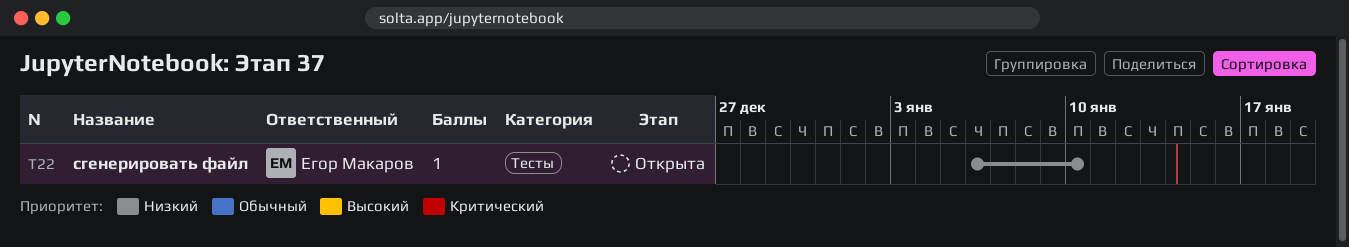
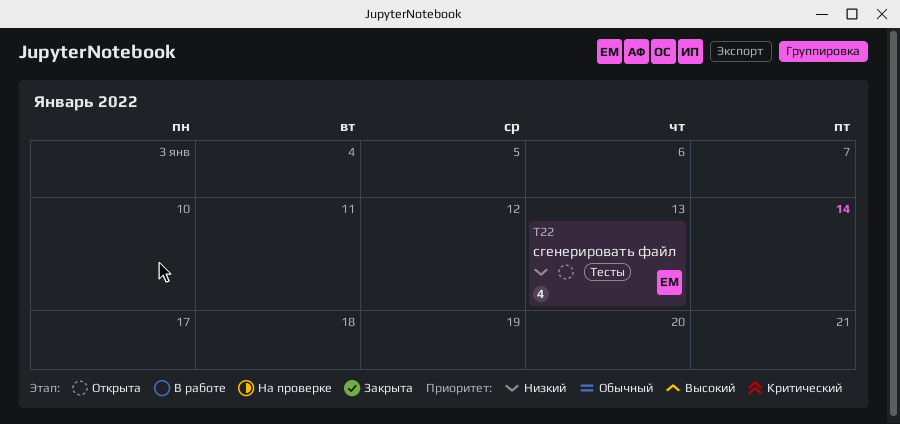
T22, estimate: 1 -> 4
T22, due: Jan 10 -> Jan 13

